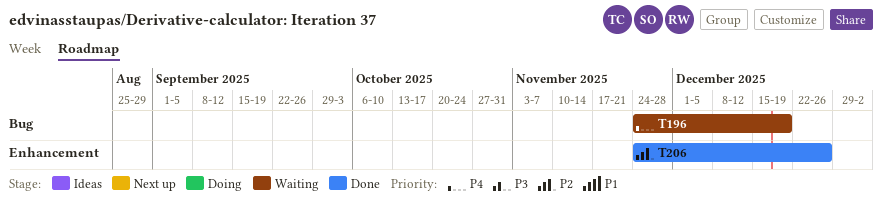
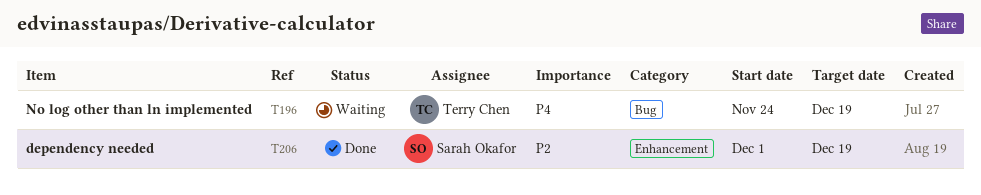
T206, start: Nov 24 -> Dec 1
T206, due: Dec 26 -> Dec 19

